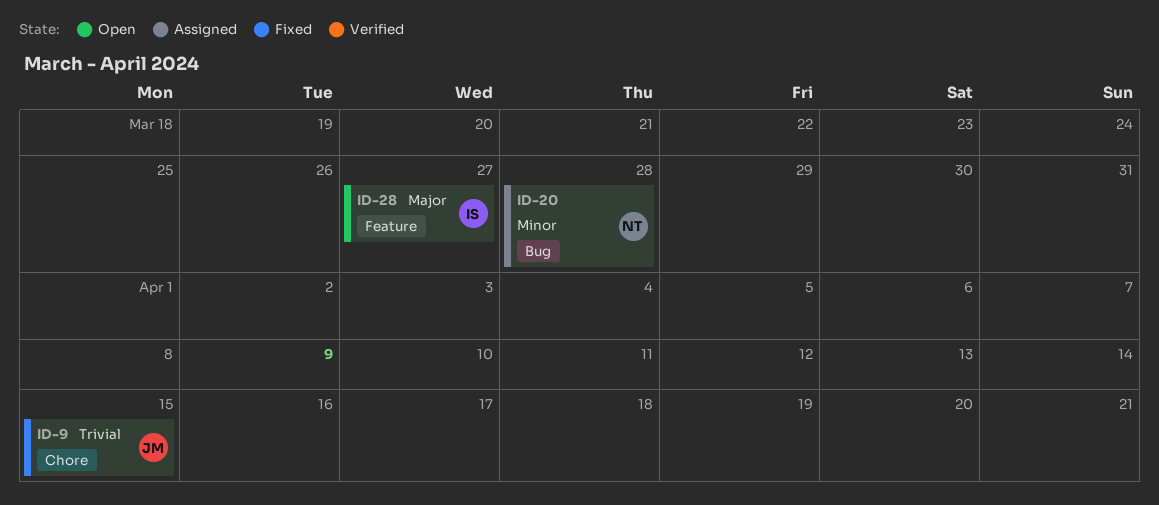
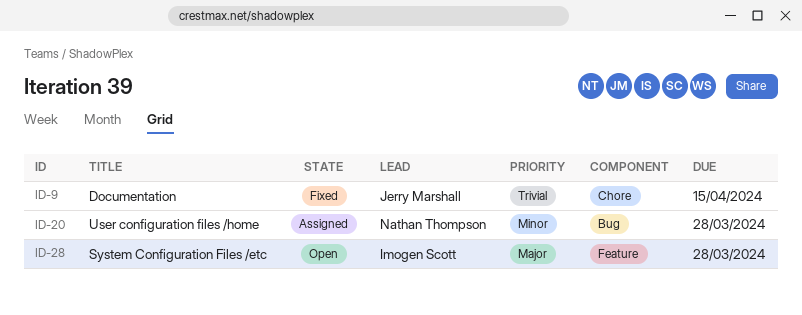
ID-28, due: Mar 27 -> Mar 28

